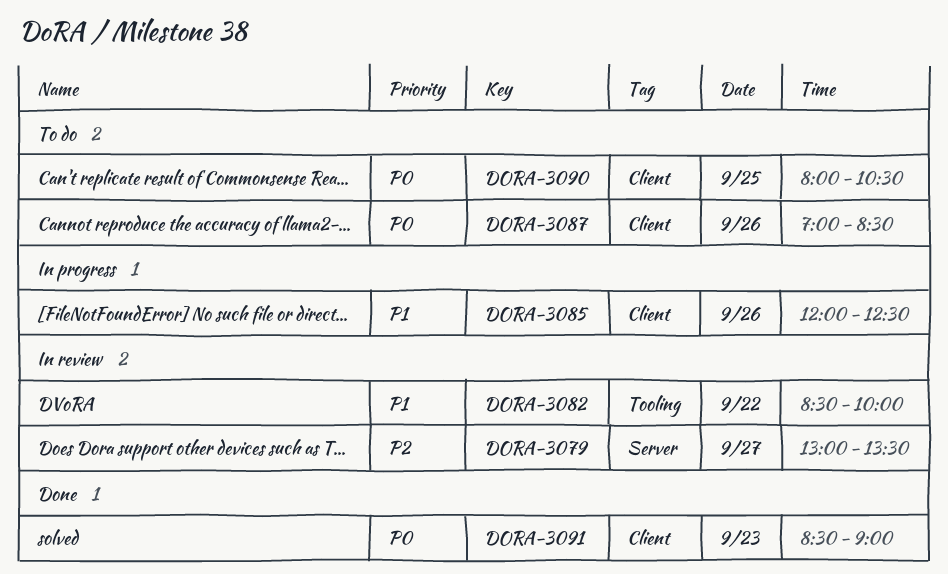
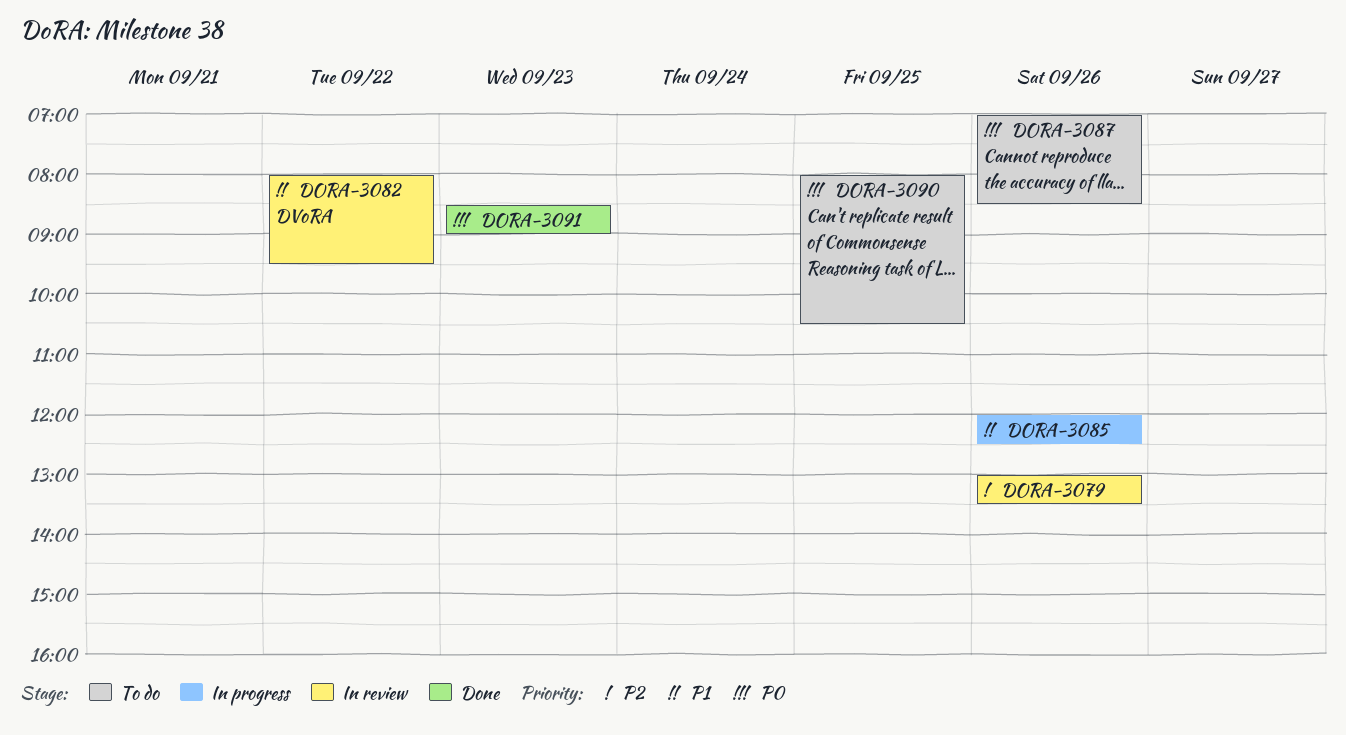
DORA-3079, day: Sep 27 -> Sep 26
DORA-3082, begins: 08:30 -> 08:00
DORA-3082, ends: 10:00 -> 09:30

